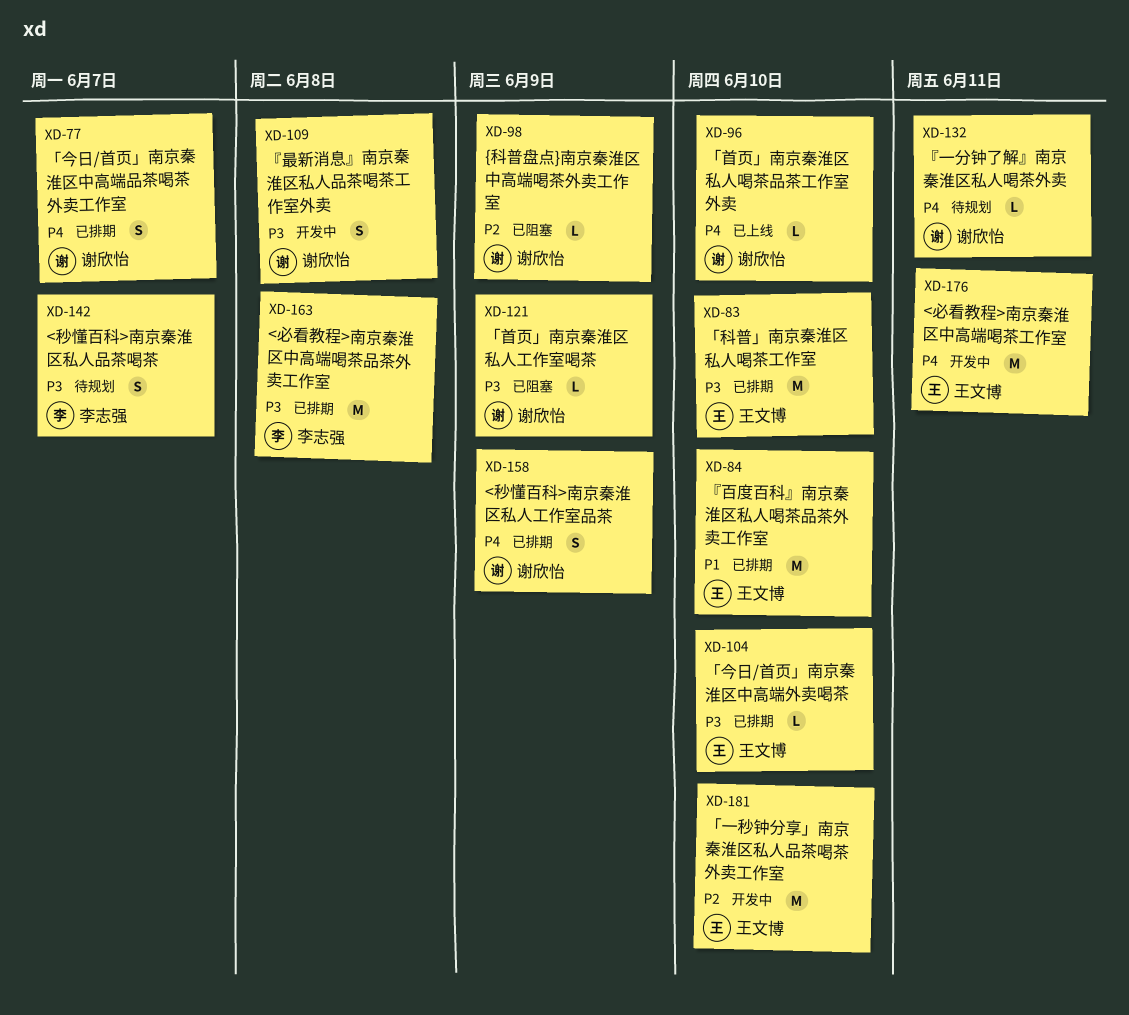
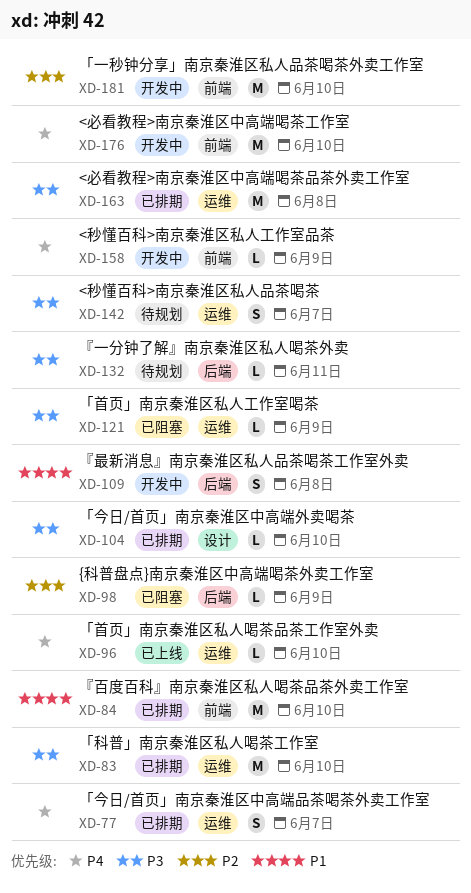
XD-109, priority: P3 -> P1
XD-132, priority: P4 -> P3
XD-158, status: 已排期 -> 开发中
XD-158, estimate: S -> L
XD-176, due: Jun 11 -> Jun 10

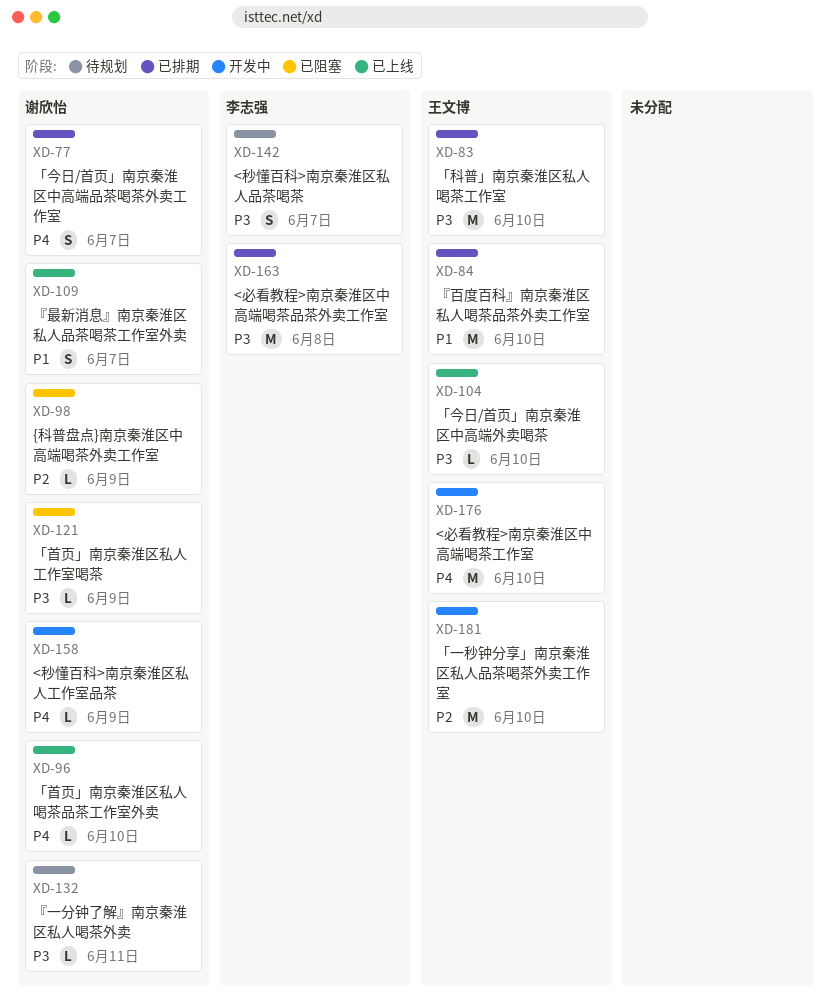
XD-104, status: 已排期 -> 已上线
XD-109, status: 开发中 -> 已上线
XD-109, due: Jun 8 -> Jun 7

